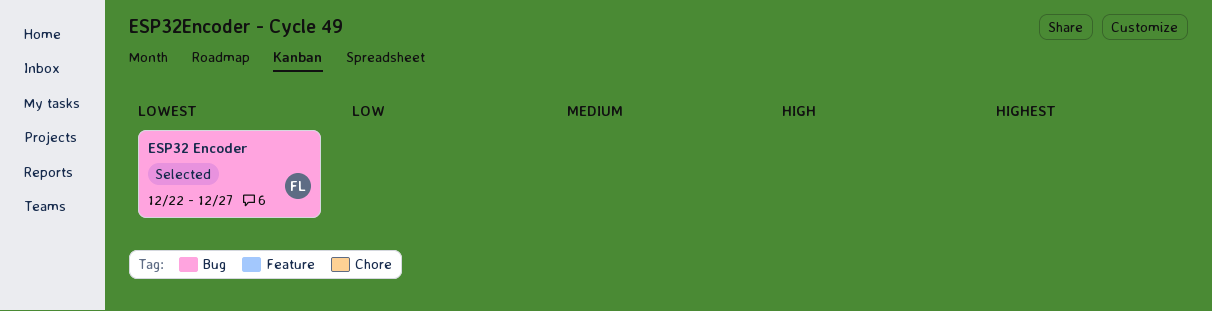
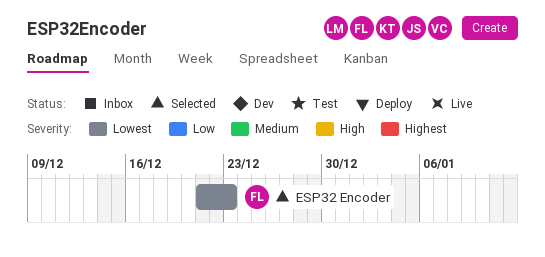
ESP32 Encoder, start: Dec 22 -> Dec 21
ESP32 Encoder, due: Dec 27 -> Dec 23

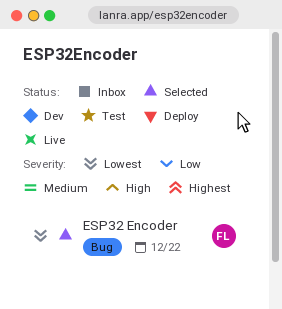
ESP32 Encoder, due: Dec 23 -> Dec 22

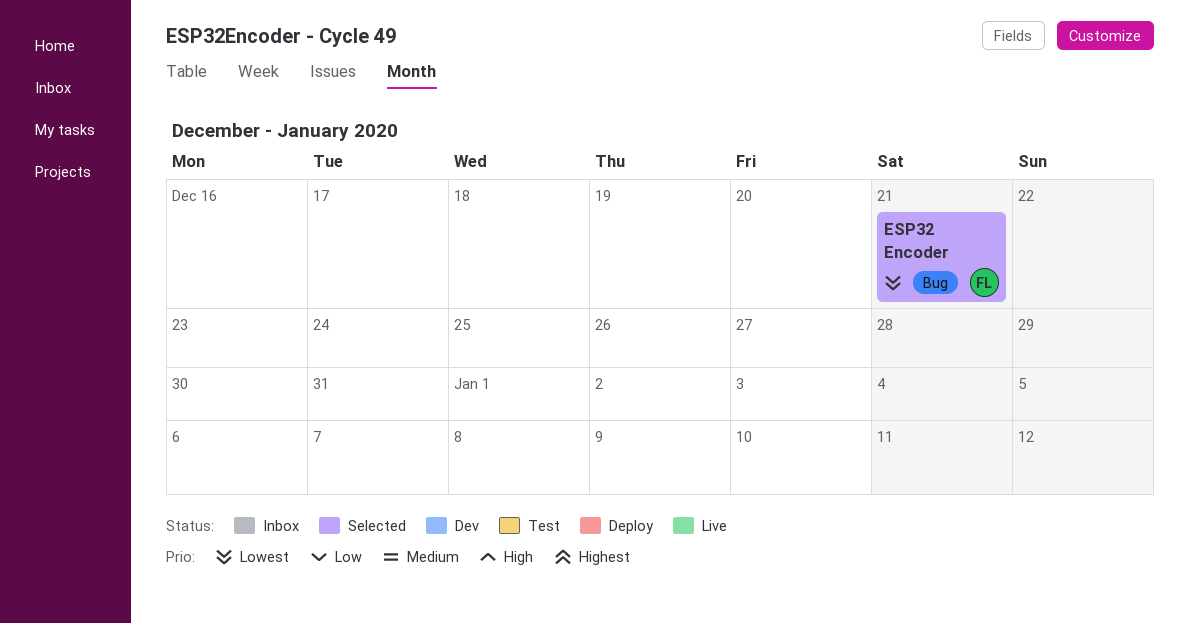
ESP32 Encoder, due: Dec 22 -> Dec 21

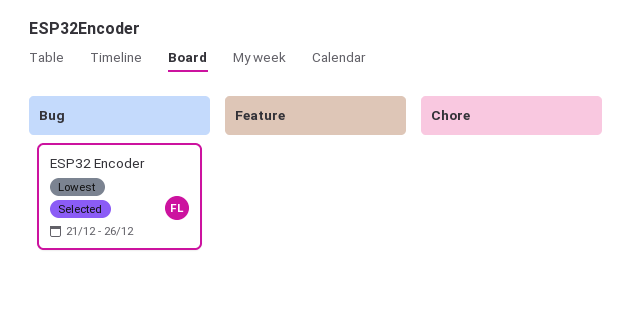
ESP32 Encoder, due: Dec 21 -> Dec 26

